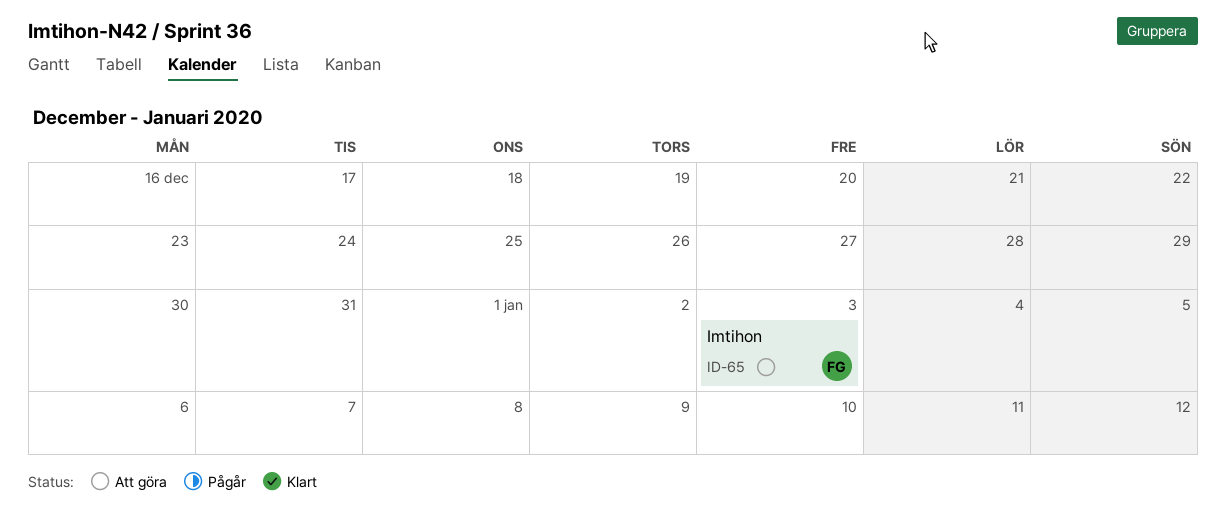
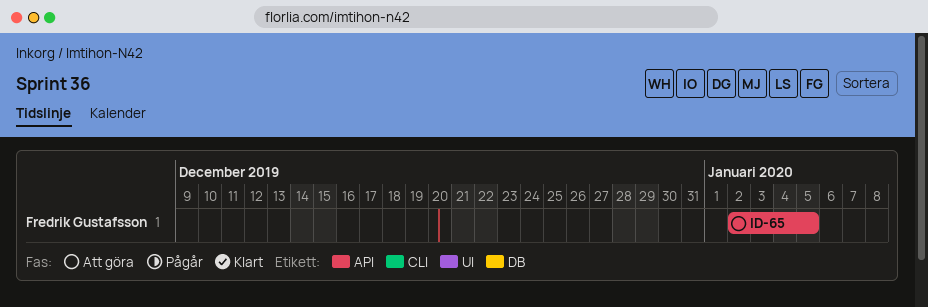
ID-65, due: Jan 3 -> Jan 5

